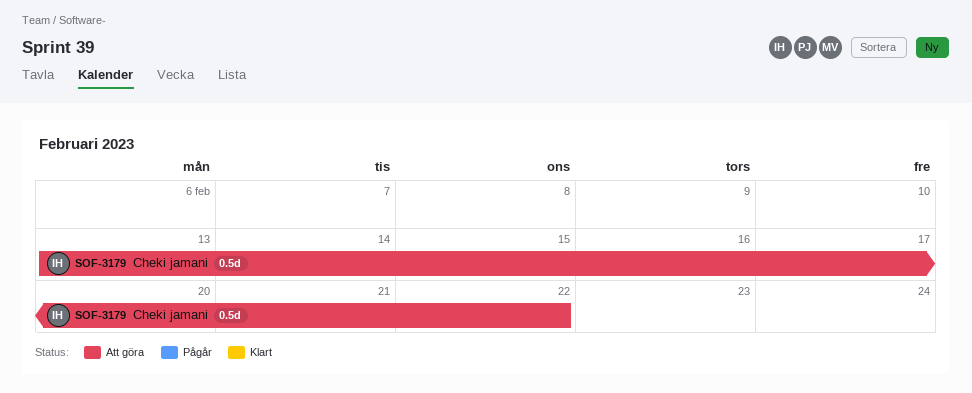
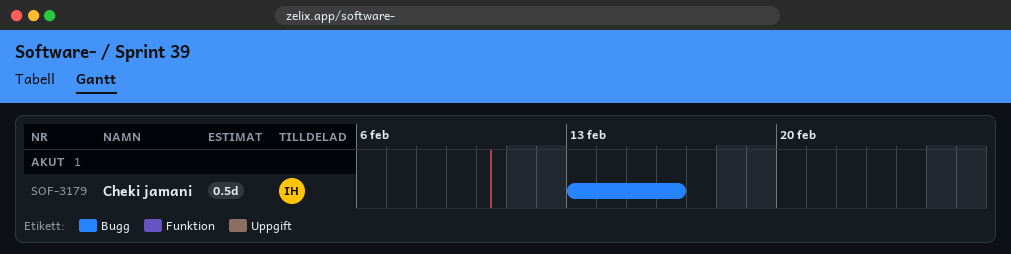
SOF-3179, due: Feb 22 -> Feb 16

